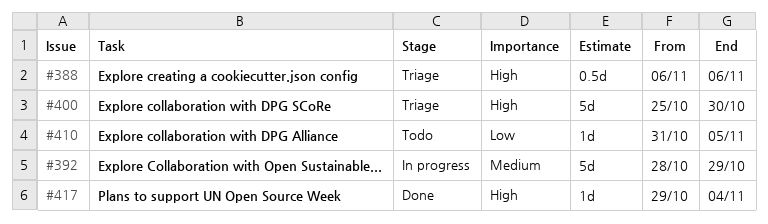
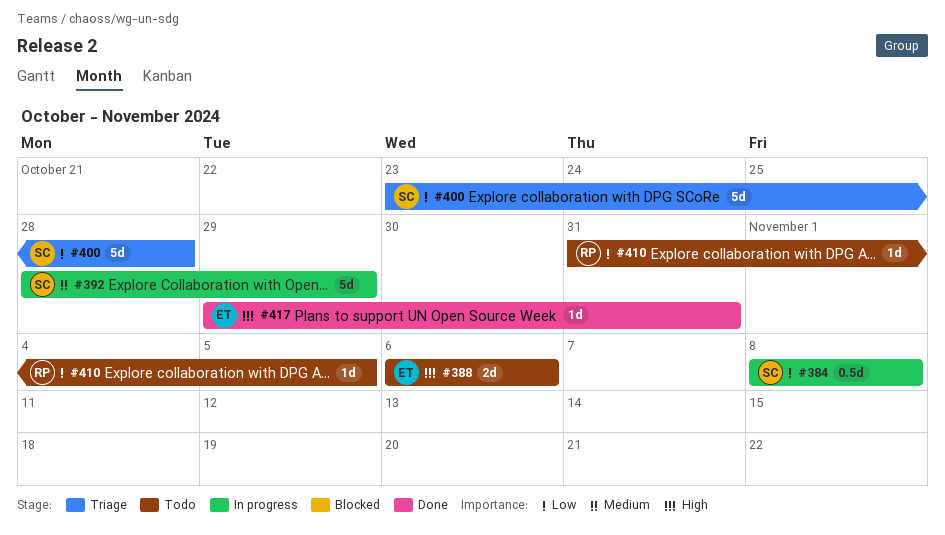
#384: none -> present
#388, status: Triage -> Todo
#388, estimate: 0.5d -> 2d
#400, priority: High -> Low
#400, start: Oct 25 -> Oct 23
#400, due: Oct 30 -> Oct 28
#417, due: Nov 4 -> Oct 31

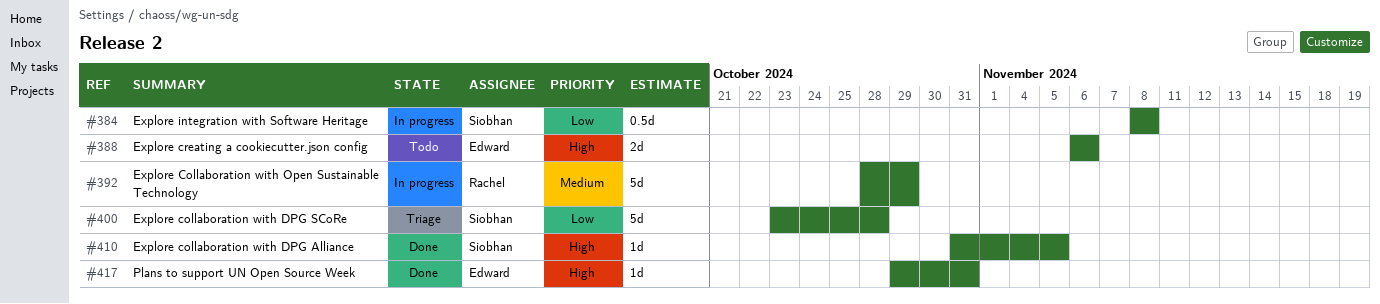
#392, owner: Siobhan -> Rachel
#410, status: Todo -> Done
#410, owner: Rachel -> Siobhan
#410, priority: Low -> High

